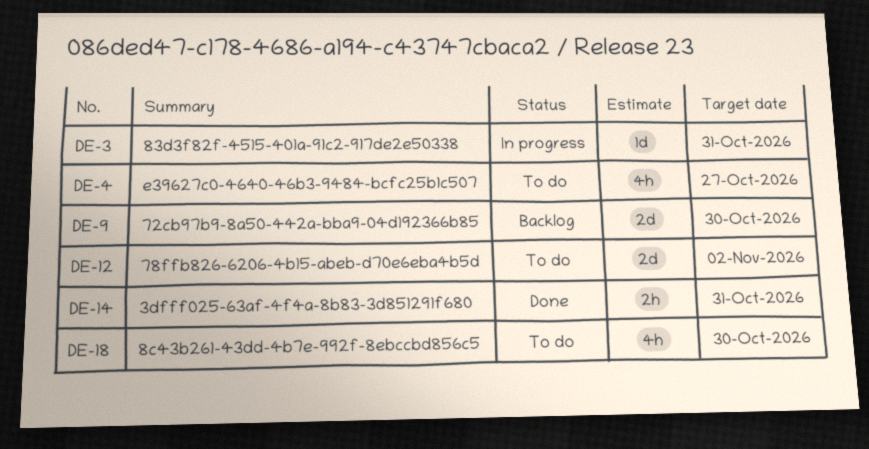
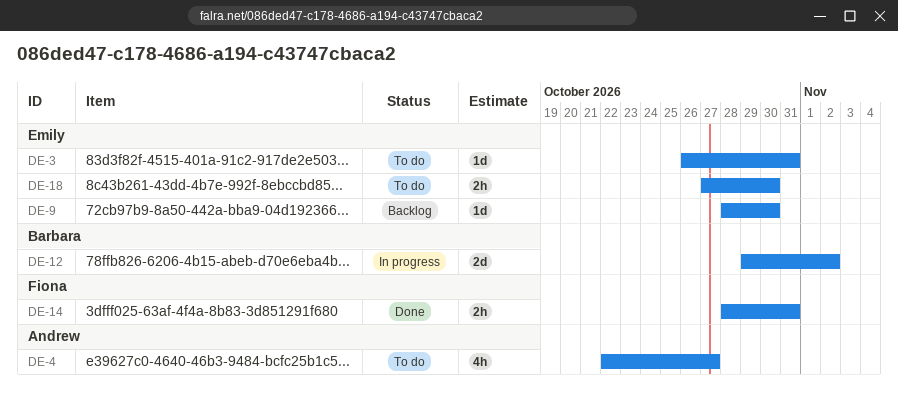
DE-3, status: In progress -> To do
DE-9, estimate: 2d -> 1d
DE-12, status: To do -> In progress
DE-18, estimate: 4h -> 2h

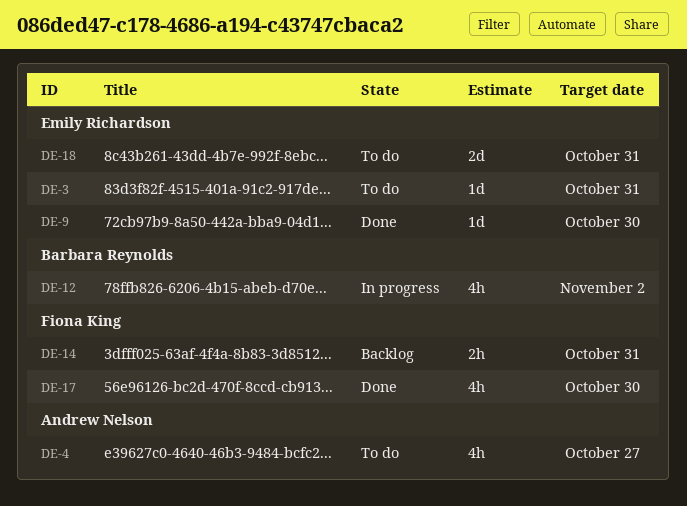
DE-9, status: Backlog -> Done
DE-12, estimate: 2d -> 4h
DE-14, status: Done -> Backlog
DE-17: none -> present
DE-18, estimate: 2h -> 2d
DE-18, due: Oct 30 -> Oct 31

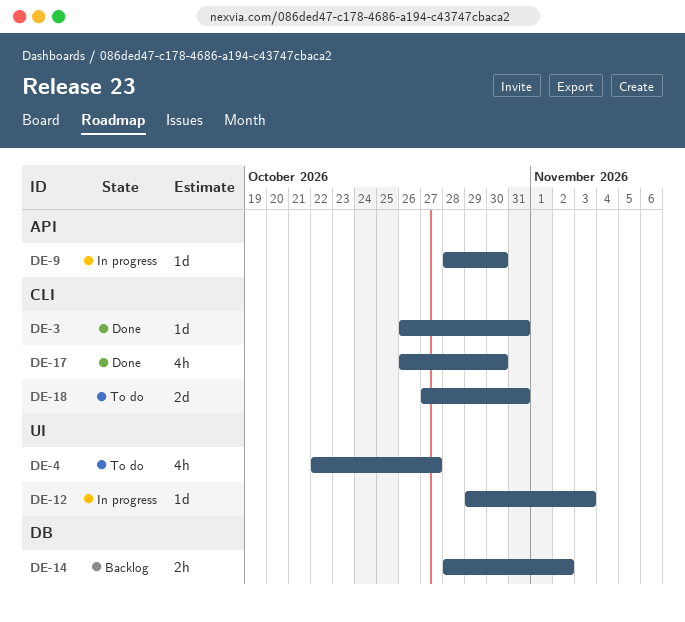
DE-3, status: To do -> Done
DE-9, status: Done -> In progress
DE-12, estimate: 4h -> 1d
DE-12, due: Nov 2 -> Nov 3
DE-14, due: Oct 31 -> Nov 2

